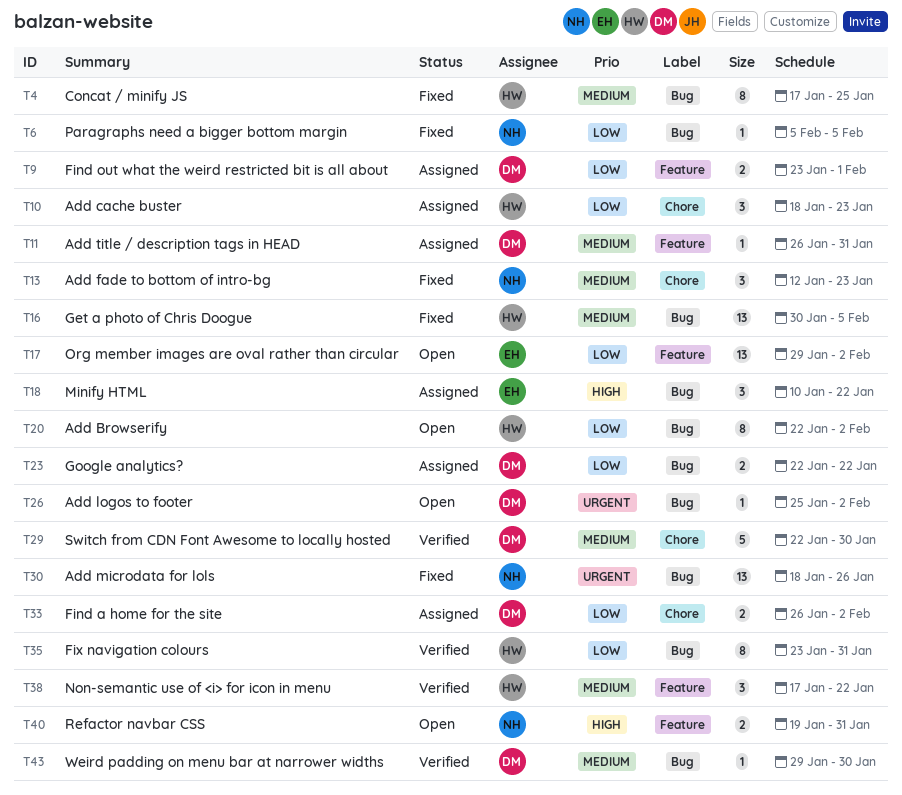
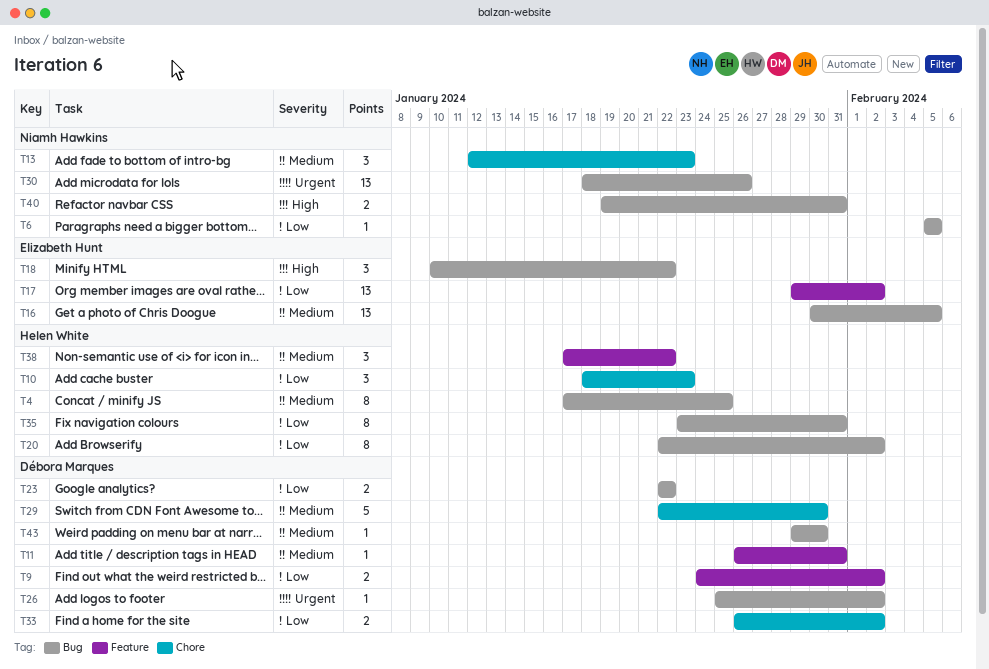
T9, start: Jan 23 -> Jan 24
T9, due: Feb 1 -> Feb 2
T16, owner: Helen White -> Elizabeth Hunt
T40, label: Feature -> Bug

